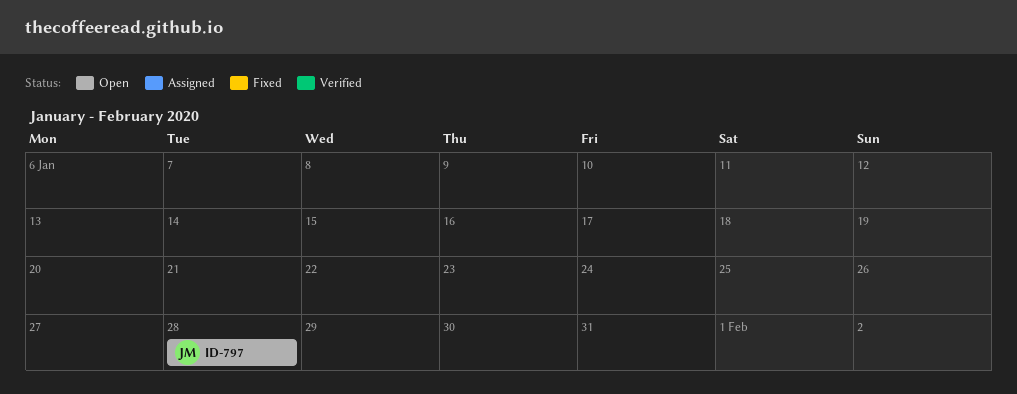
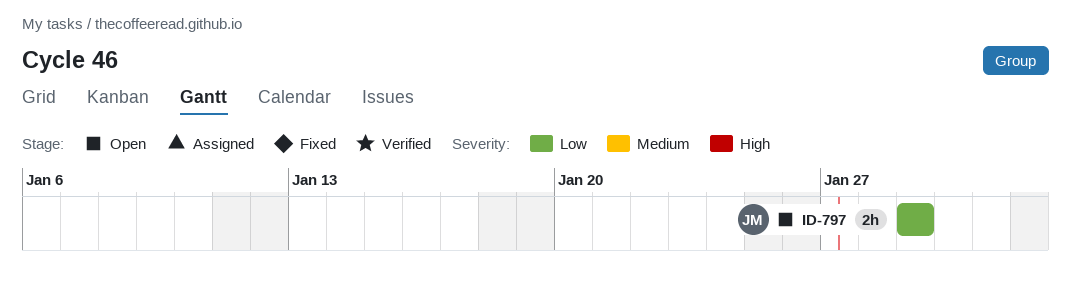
ID-797, start: Jan 28 -> Jan 29
ID-797, due: Jan 28 -> Jan 29

